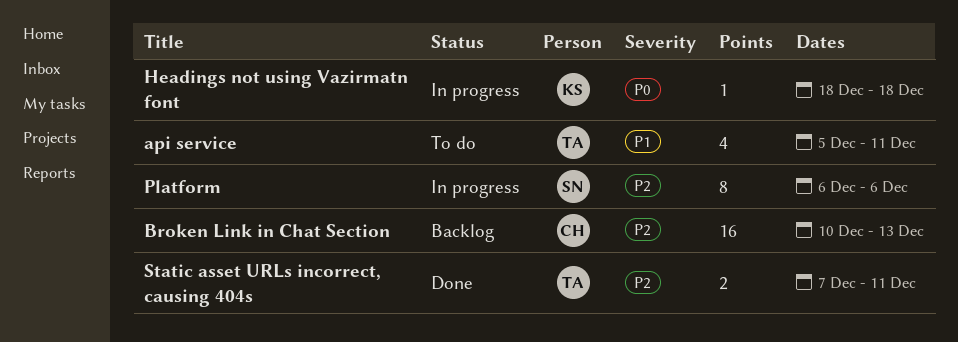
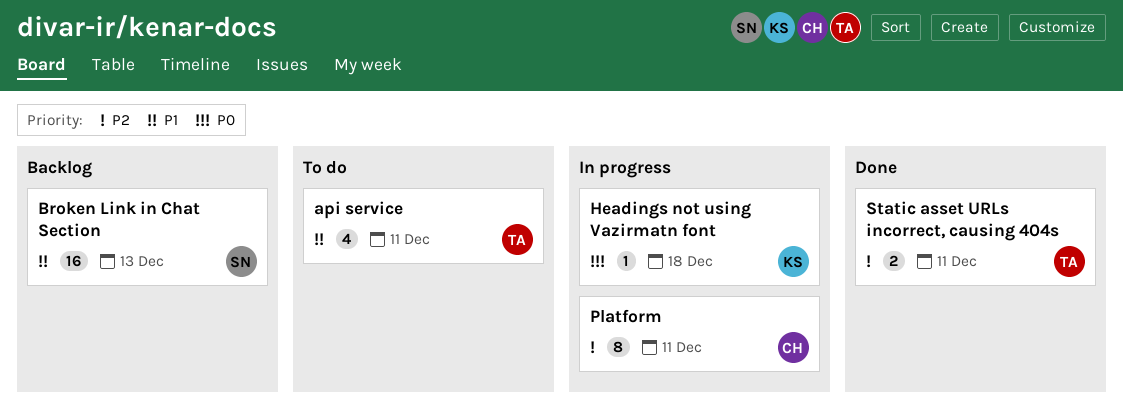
Broken Link in Chat Section, owner: CH -> SN
Broken Link in Chat Section, priority: P2 -> P1
Platform, owner: SN -> CH
Platform, due: Dec 6 -> Dec 11

